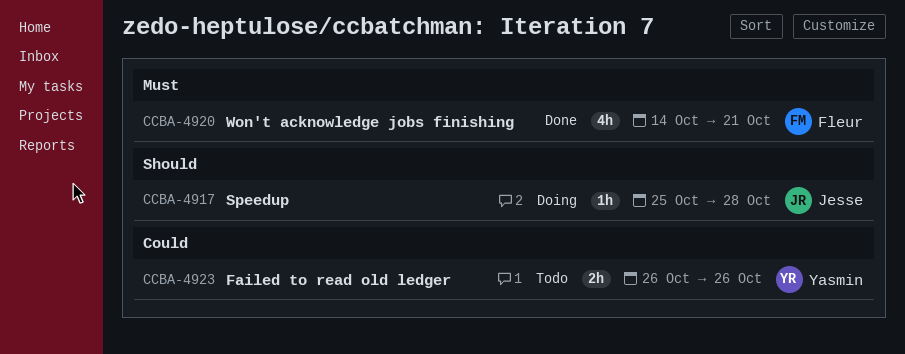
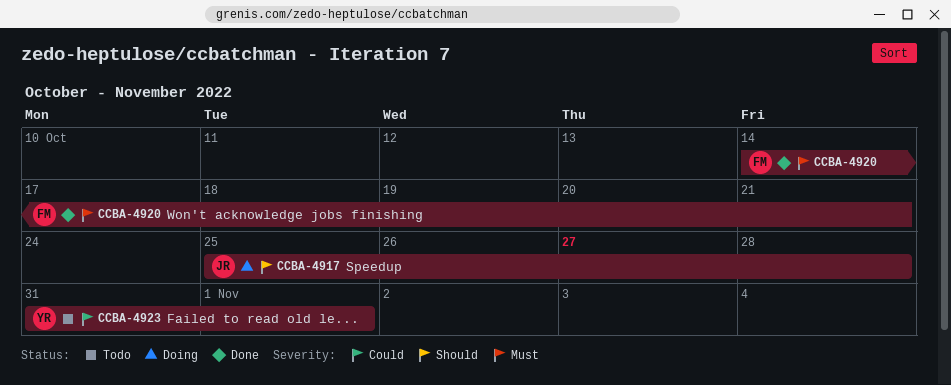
CCBA-4923, start: Oct 26 -> Oct 31
CCBA-4923, due: Oct 26 -> Nov 1

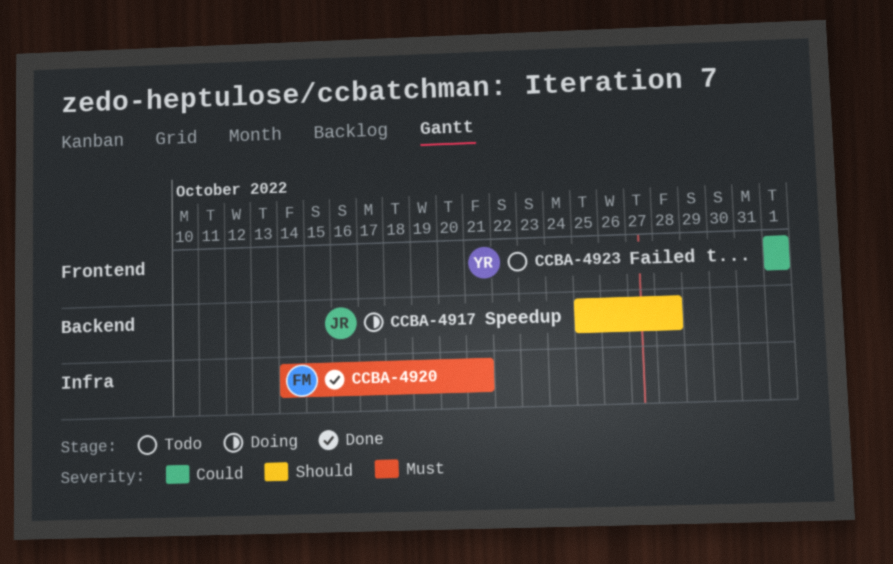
CCBA-4923, start: Oct 31 -> Nov 1

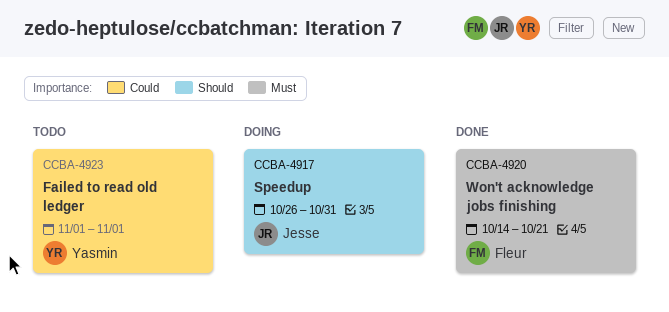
CCBA-4917, start: Oct 25 -> Oct 26
CCBA-4917, due: Oct 28 -> Oct 31

